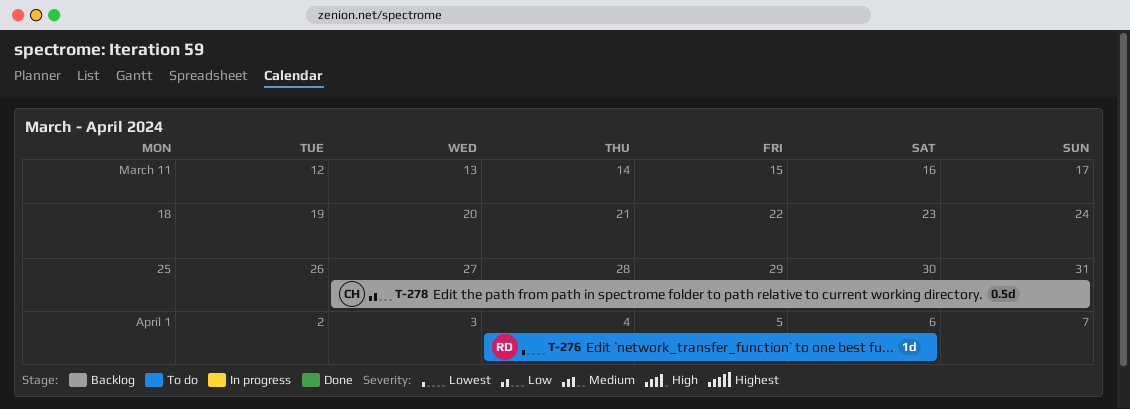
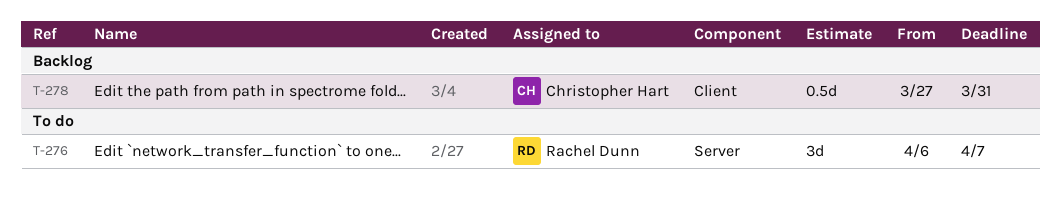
T-276, estimate: 1d -> 3d
T-276, start: Apr 4 -> Apr 6
T-276, due: Apr 6 -> Apr 7

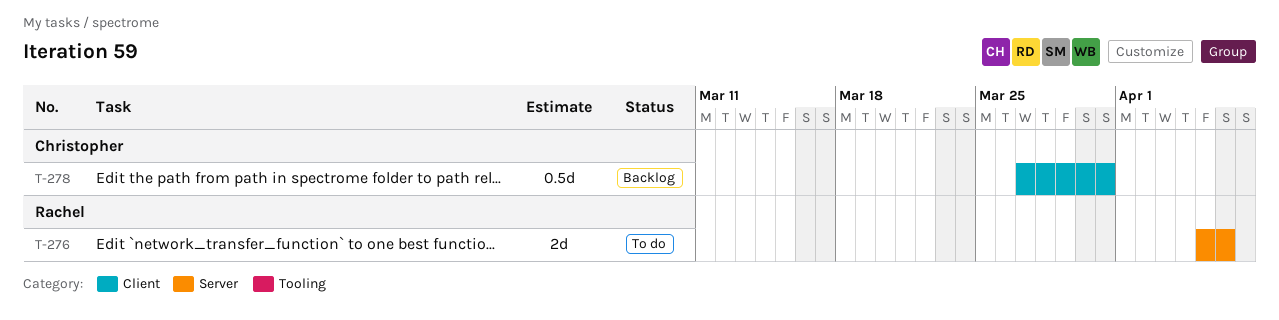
T-276, estimate: 3d -> 2d
T-276, start: Apr 6 -> Apr 5
T-276, due: Apr 7 -> Apr 6

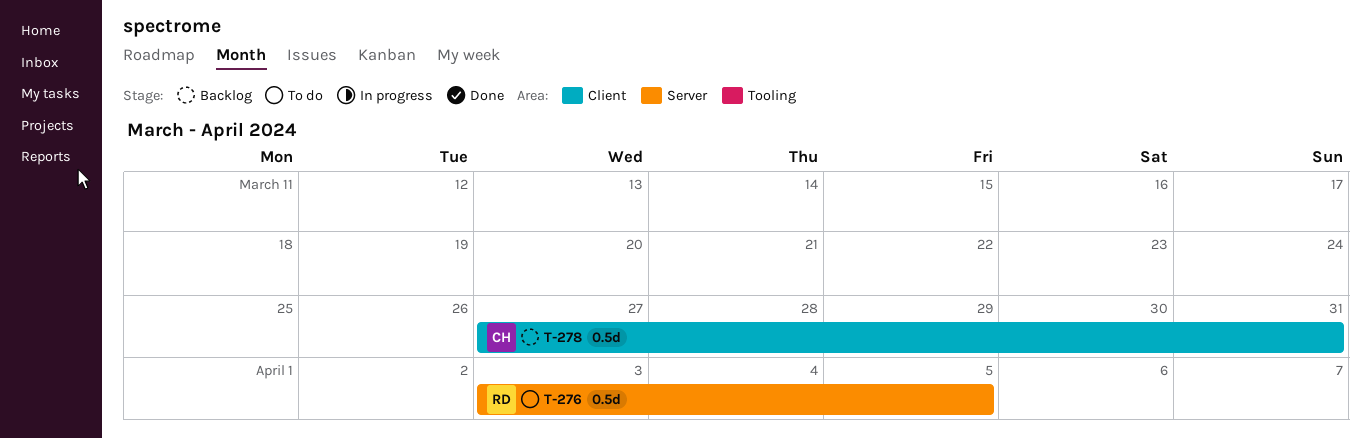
T-276, estimate: 2d -> 0.5d
T-276, start: Apr 5 -> Apr 3
T-276, due: Apr 6 -> Apr 5

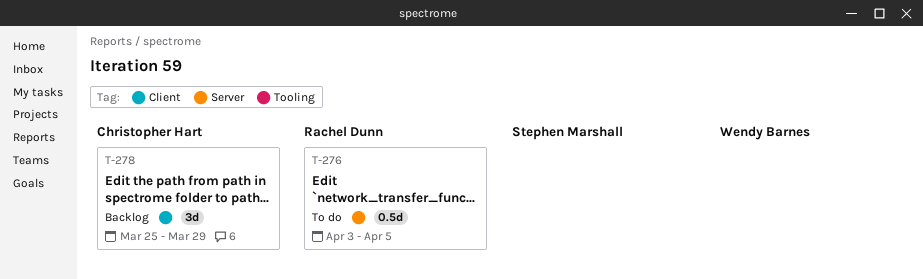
T-278, estimate: 0.5d -> 3d
T-278, start: Mar 27 -> Mar 25
T-278, due: Mar 31 -> Mar 29

